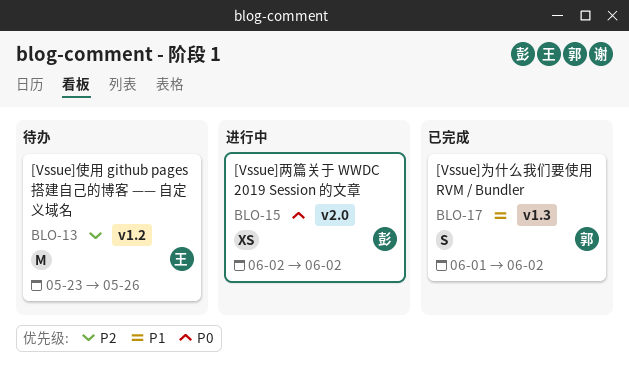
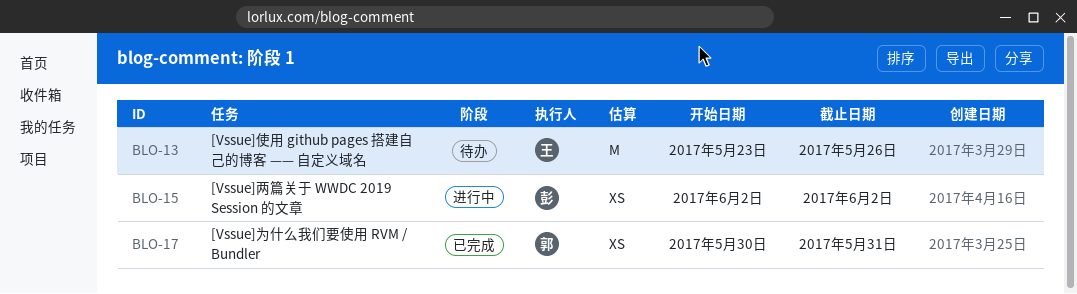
BLO-17, estimate: S -> XS
BLO-17, start: Jun 1 -> May 30
BLO-17, due: Jun 2 -> May 31

